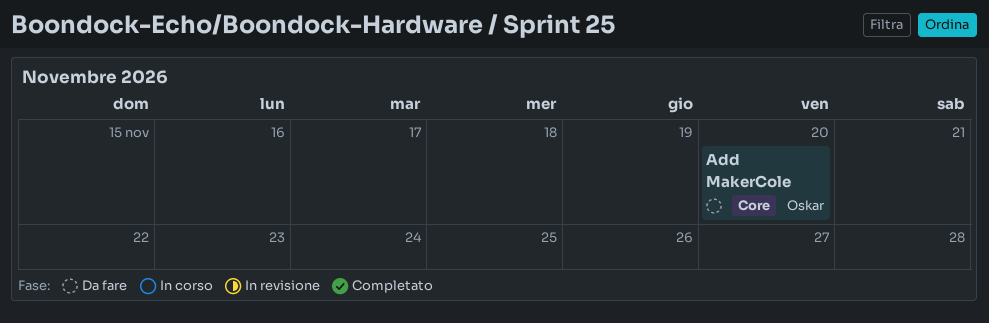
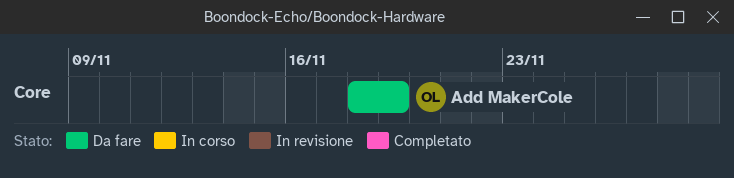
Add MakerCole, due: Nov 20 -> Nov 19

